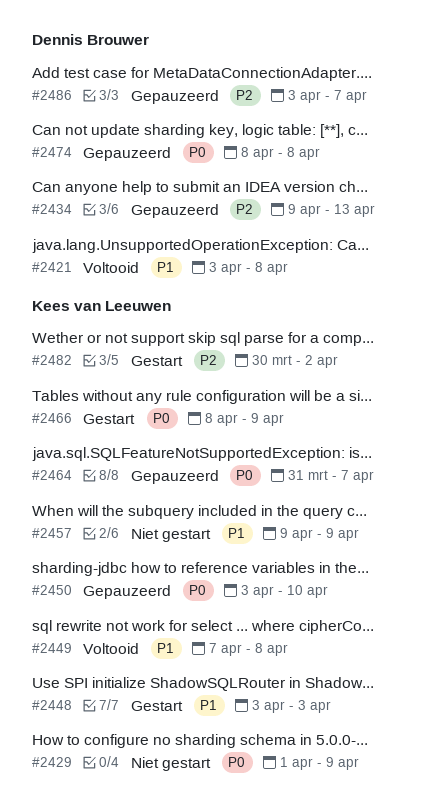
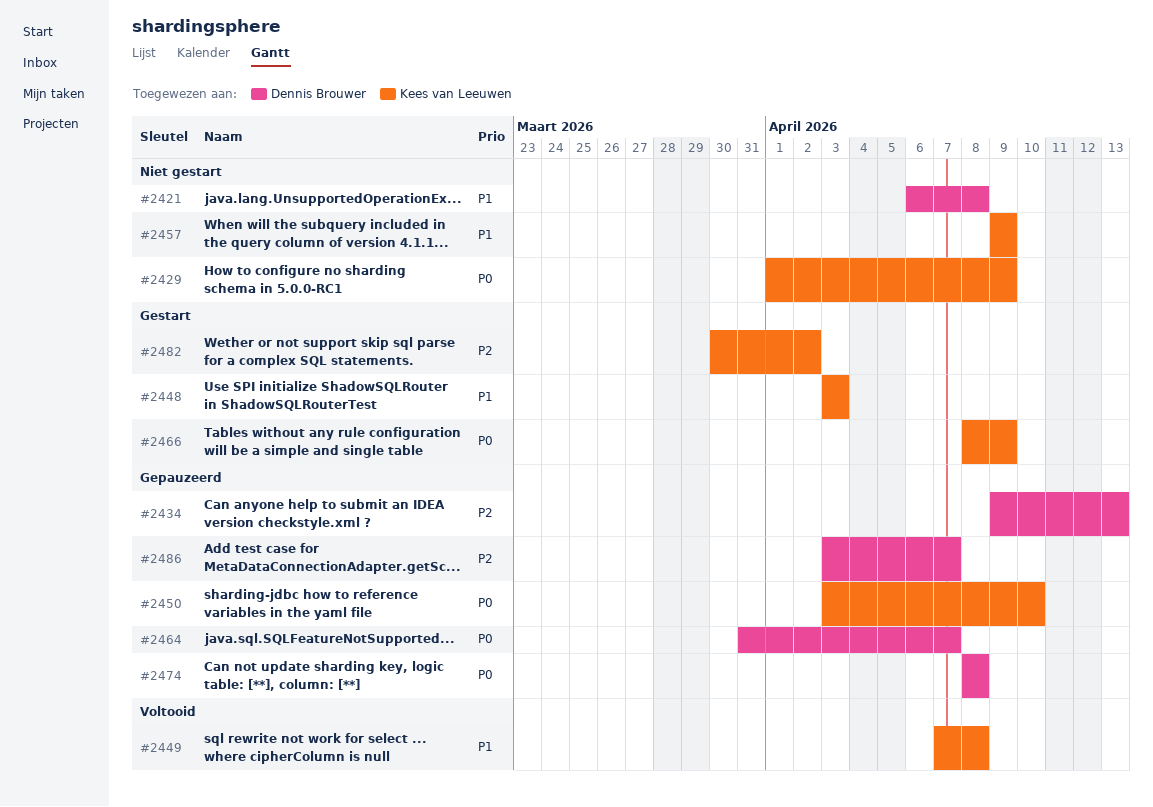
#2421, status: Voltooid -> Niet gestart
#2421, start: Apr 3 -> Apr 6
#2464, owner: Kees van Leeuwen -> Dennis Brouwer

